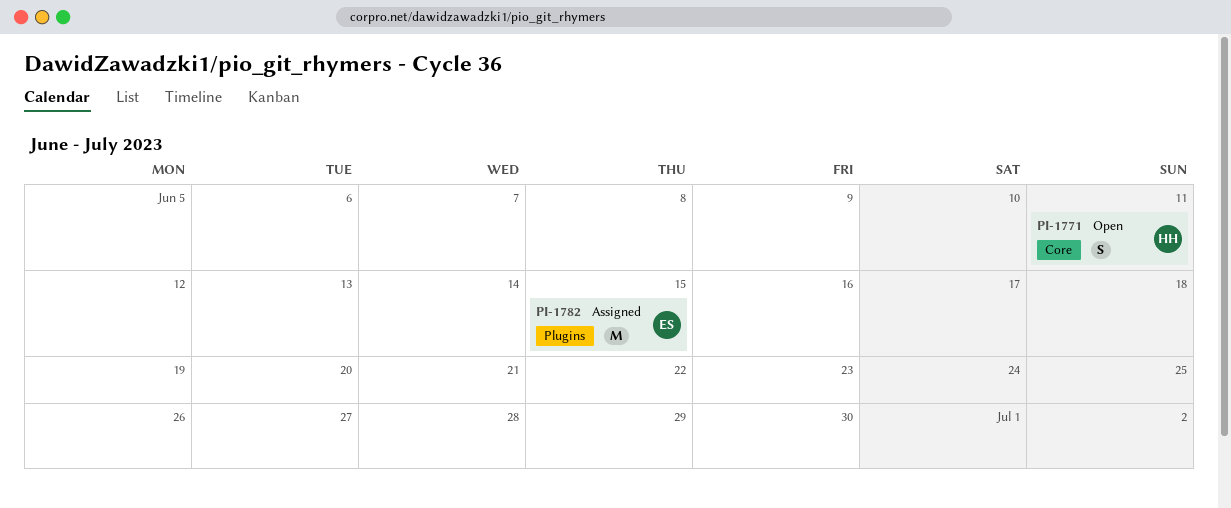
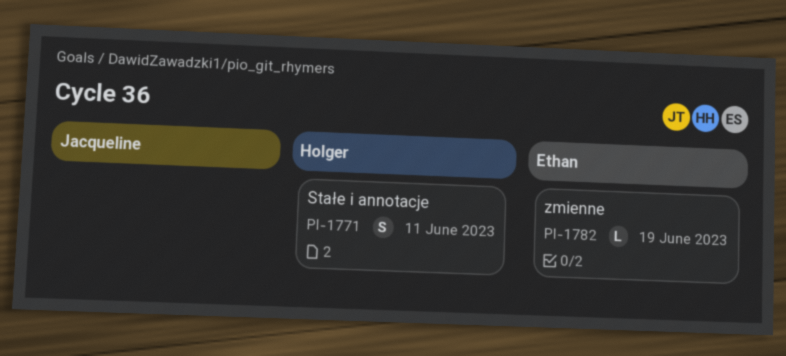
PI-1782, estimate: M -> L
PI-1782, due: Jun 15 -> Jun 19

